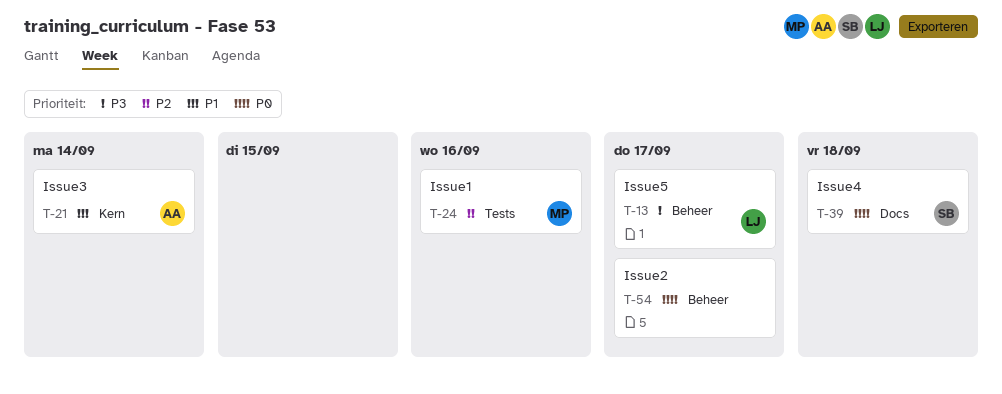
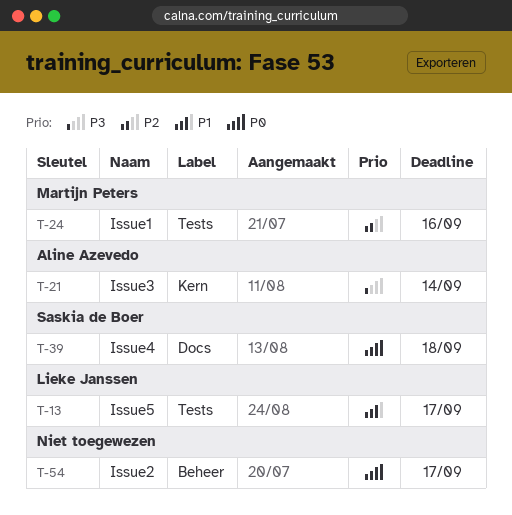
T-13, priority: P3 -> P1
T-13, label: Beheer -> Tests
T-21, priority: P1 -> P3

